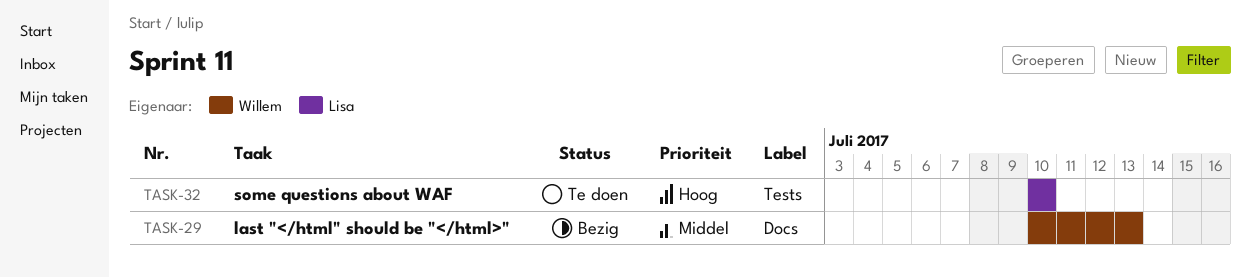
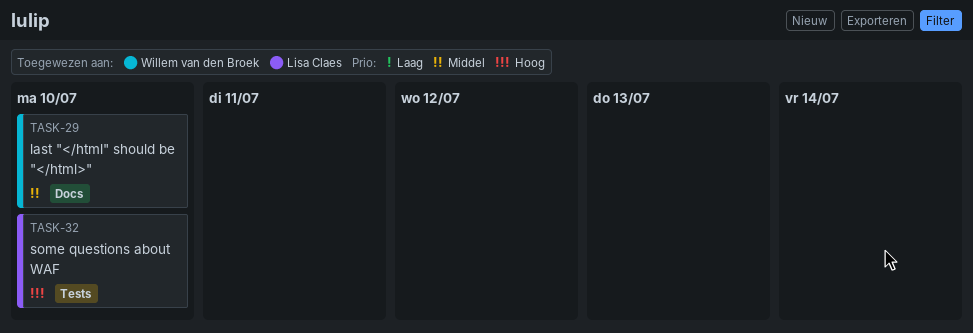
TASK-29, due: Jul 13 -> Jul 10

